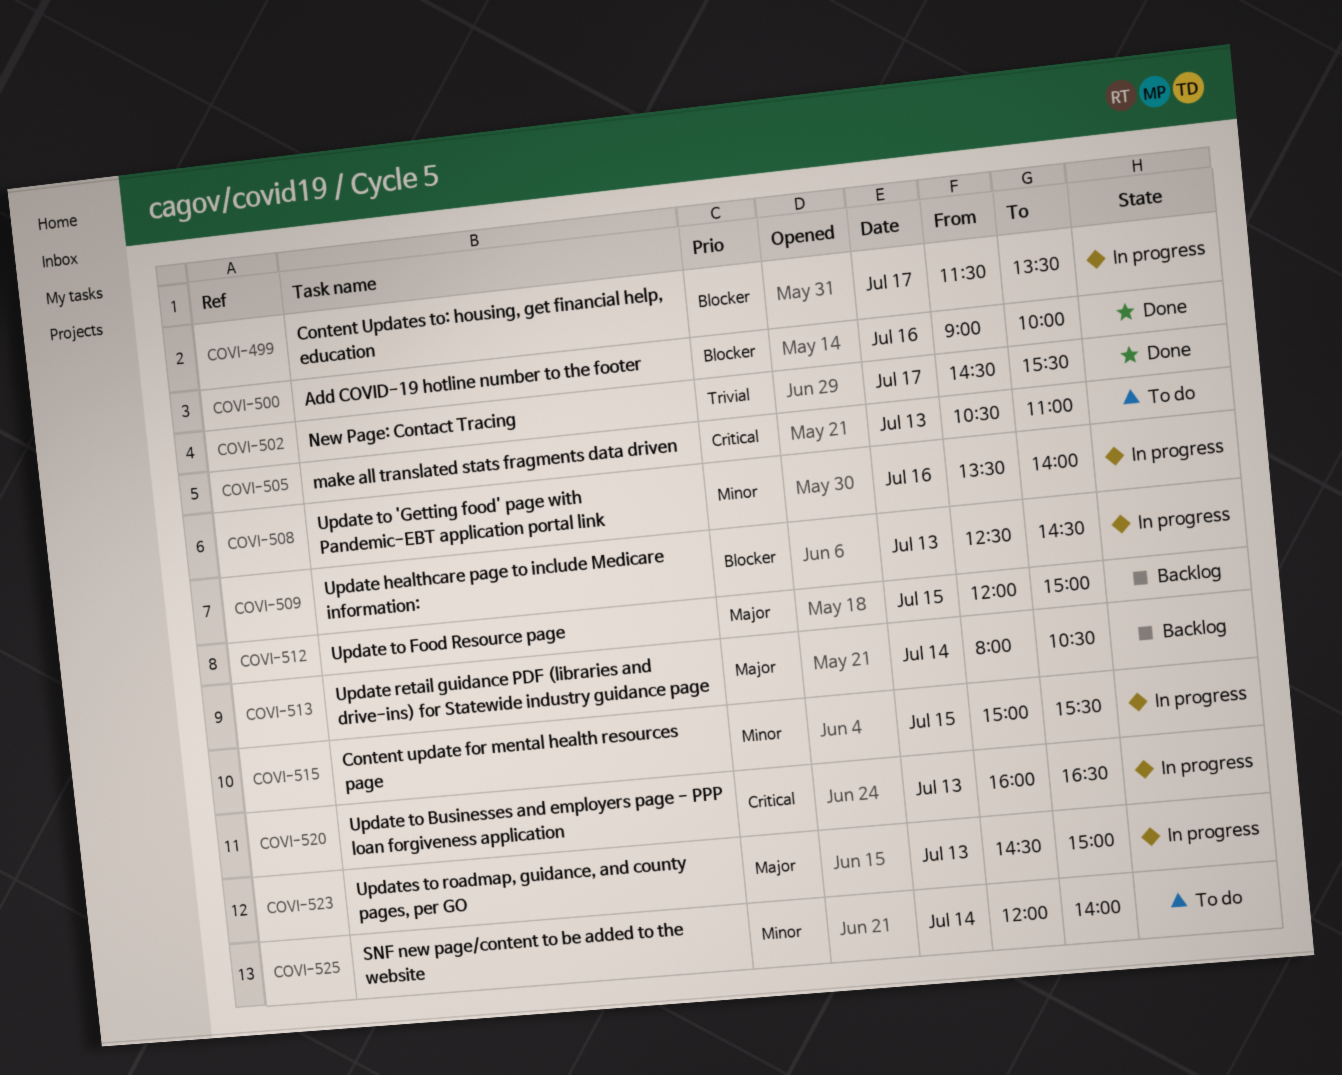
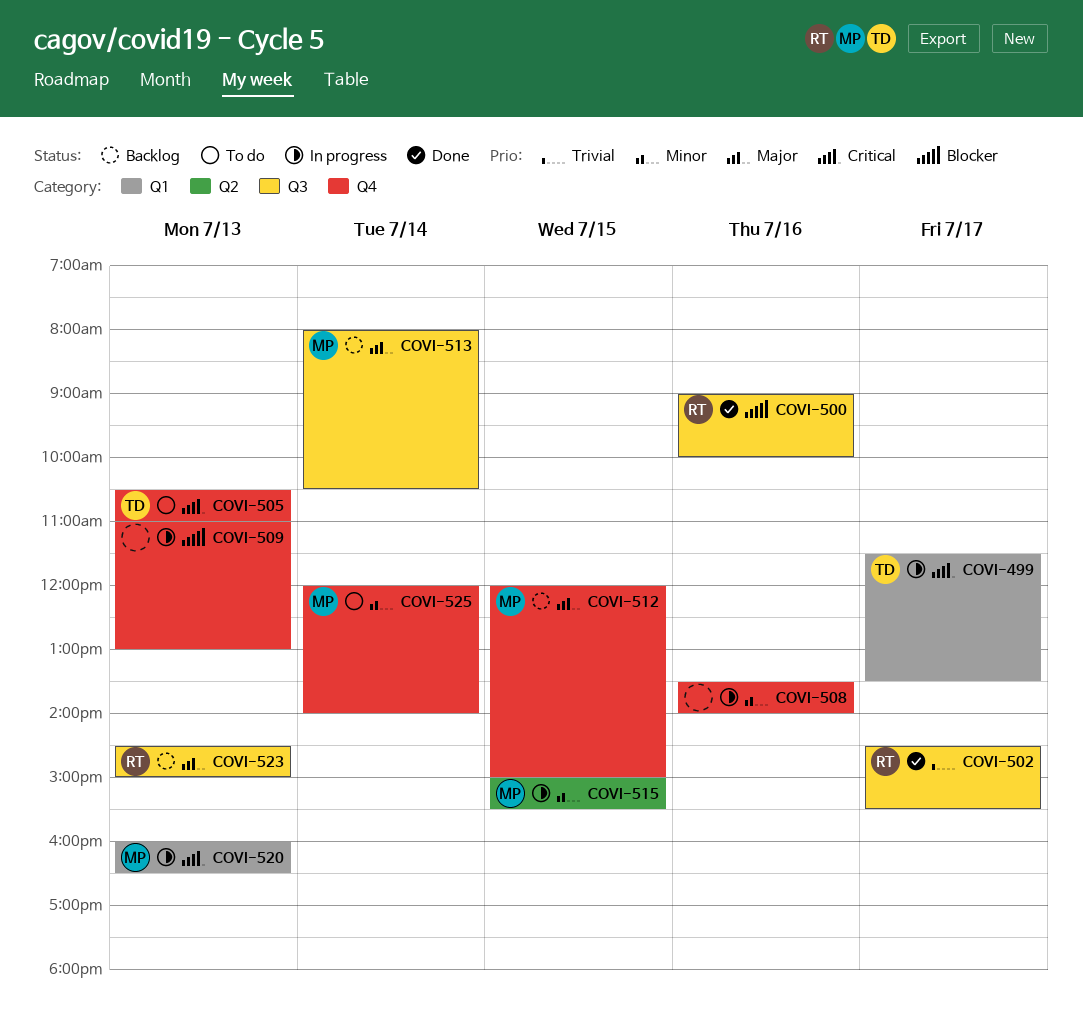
COVI-499, priority: Blocker -> Critical
COVI-509, begins: 12:30 -> 11:00
COVI-509, ends: 14:30 -> 13:00
COVI-523, status: In progress -> Backlog

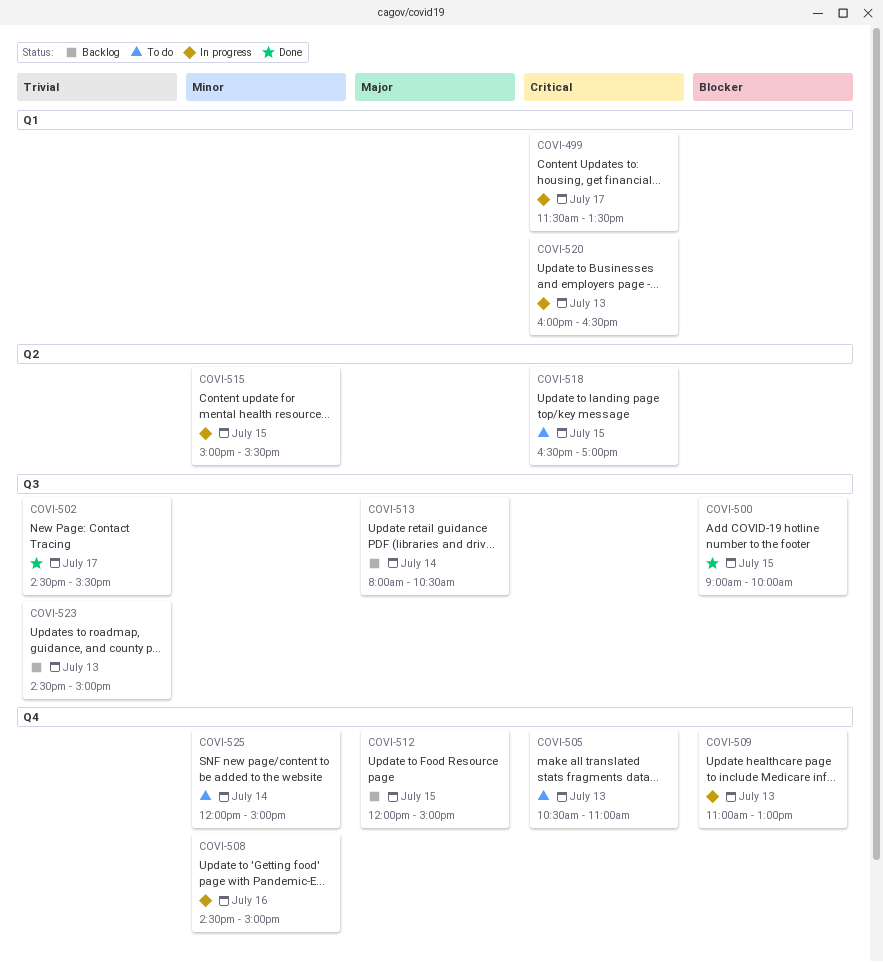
COVI-500, day: Jul 16 -> Jul 15
COVI-508, begins: 13:30 -> 14:30
COVI-508, ends: 14:00 -> 15:00
COVI-518: none -> present
COVI-523, priority: Major -> Trivial
COVI-525, ends: 14:00 -> 15:00

